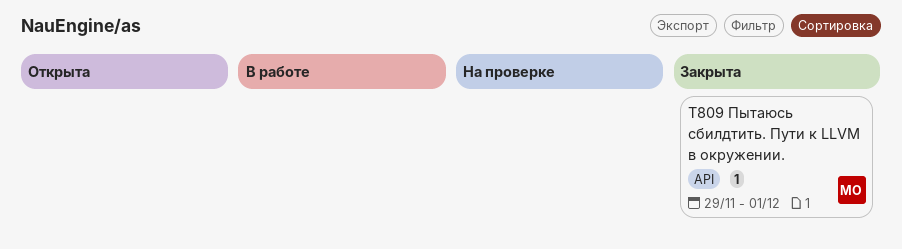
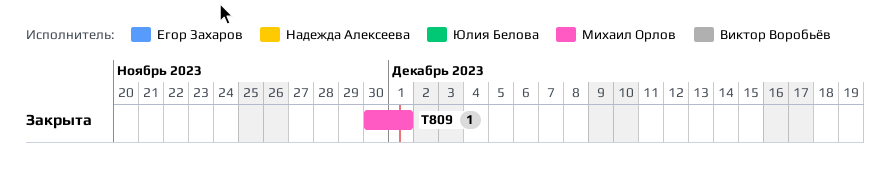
T809, start: Nov 29 -> Nov 30

